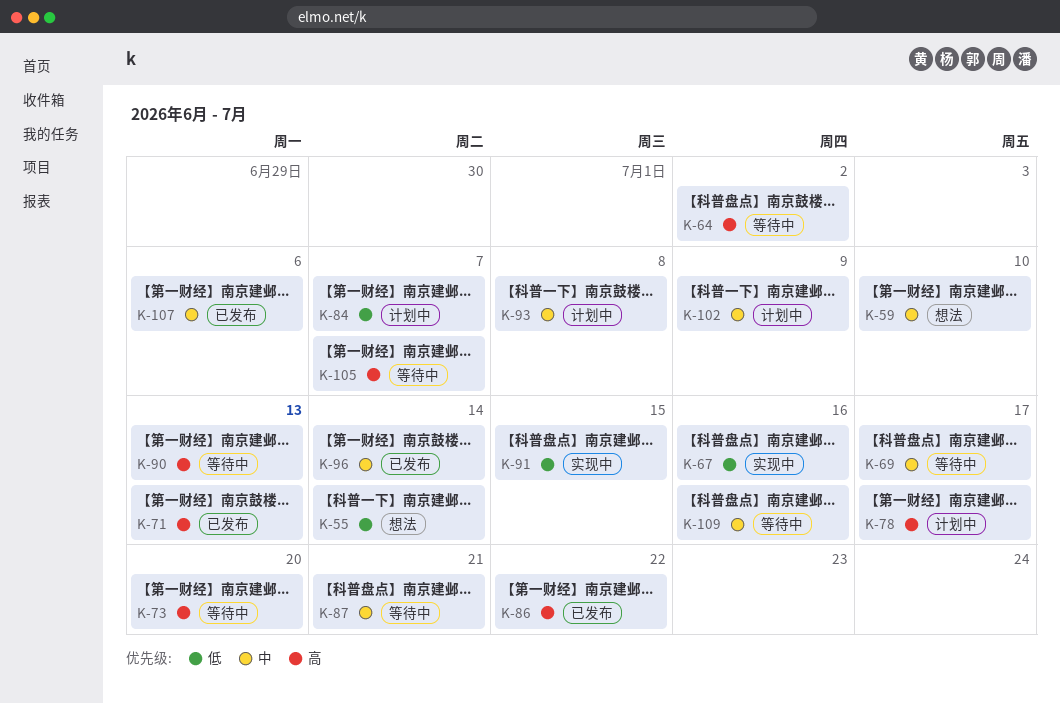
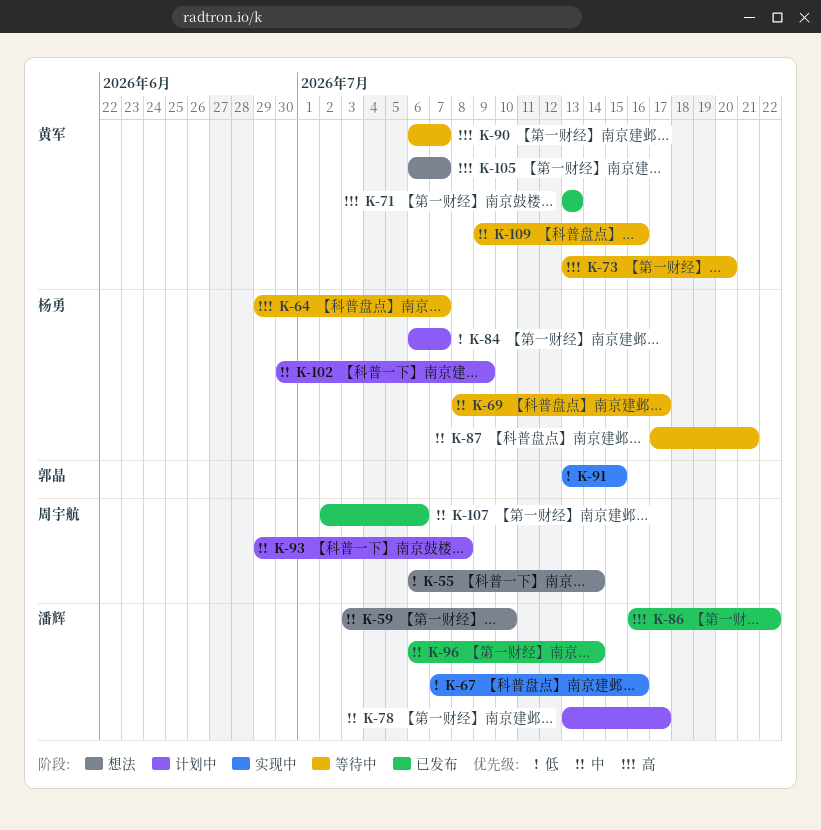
K-64, due: Jul 2 -> Jul 7
K-78, priority: 高 -> 中
K-90, due: Jul 13 -> Jul 7
K-105, status: 等待中 -> 想法

